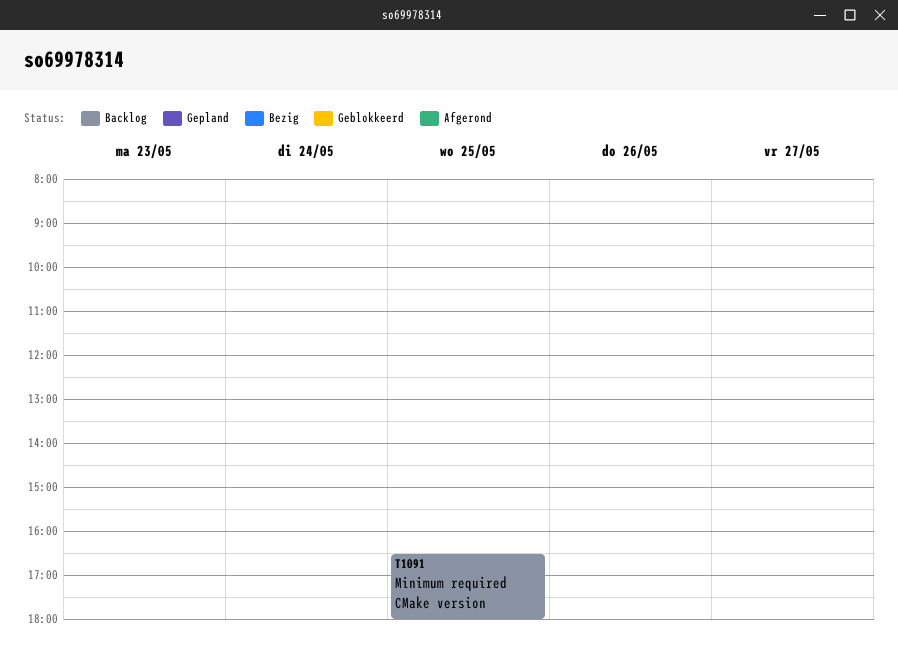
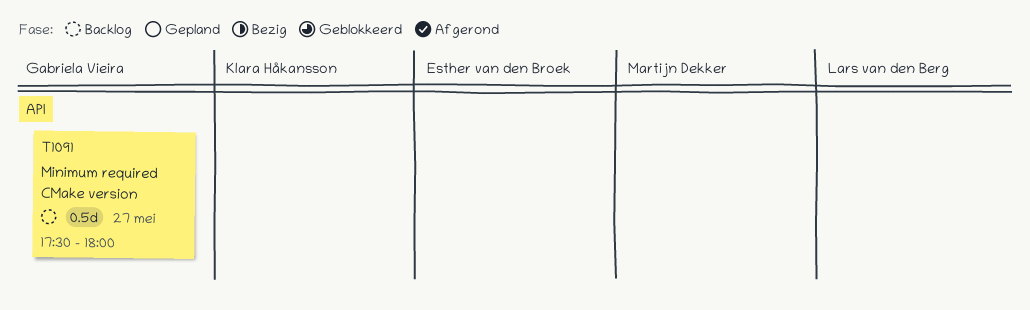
T1091, day: May 25 -> May 27
T1091, begins: 16:30 -> 17:30

